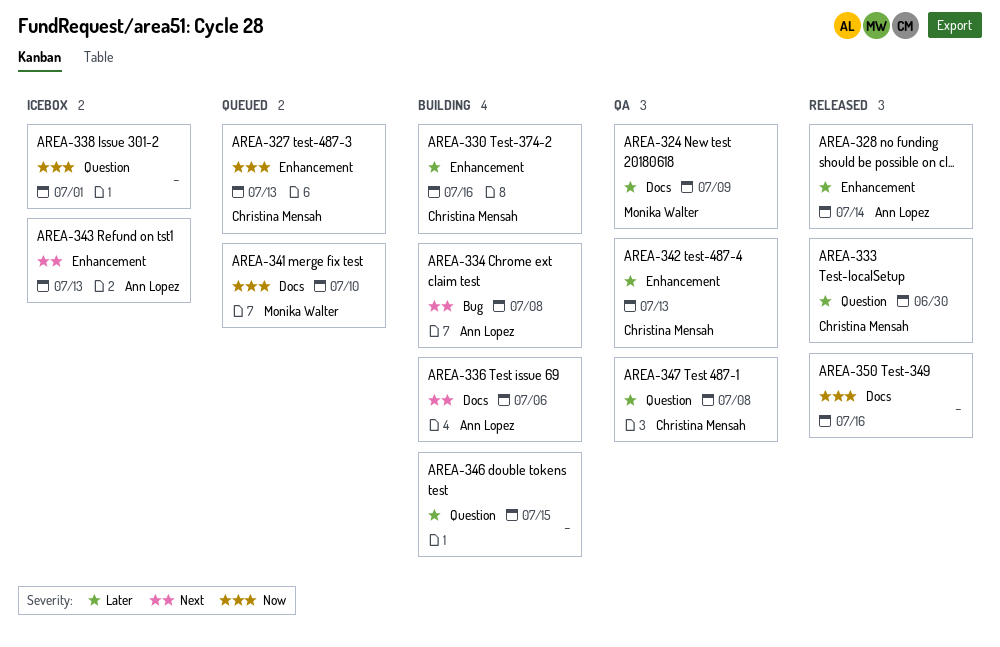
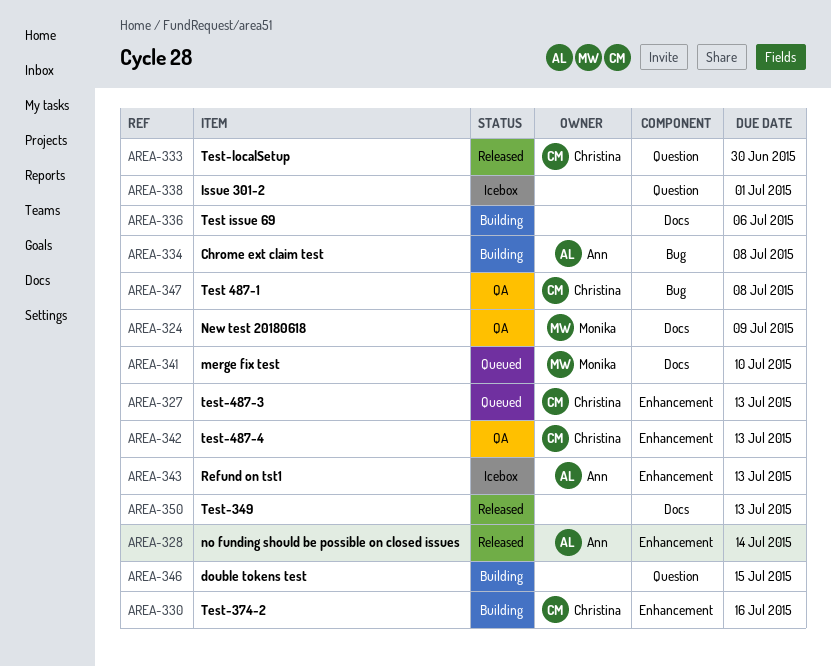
AREA-336, owner: Ann Lopez -> none
AREA-347, label: Question -> Bug
AREA-350, due: Jul 16 -> Jul 13

